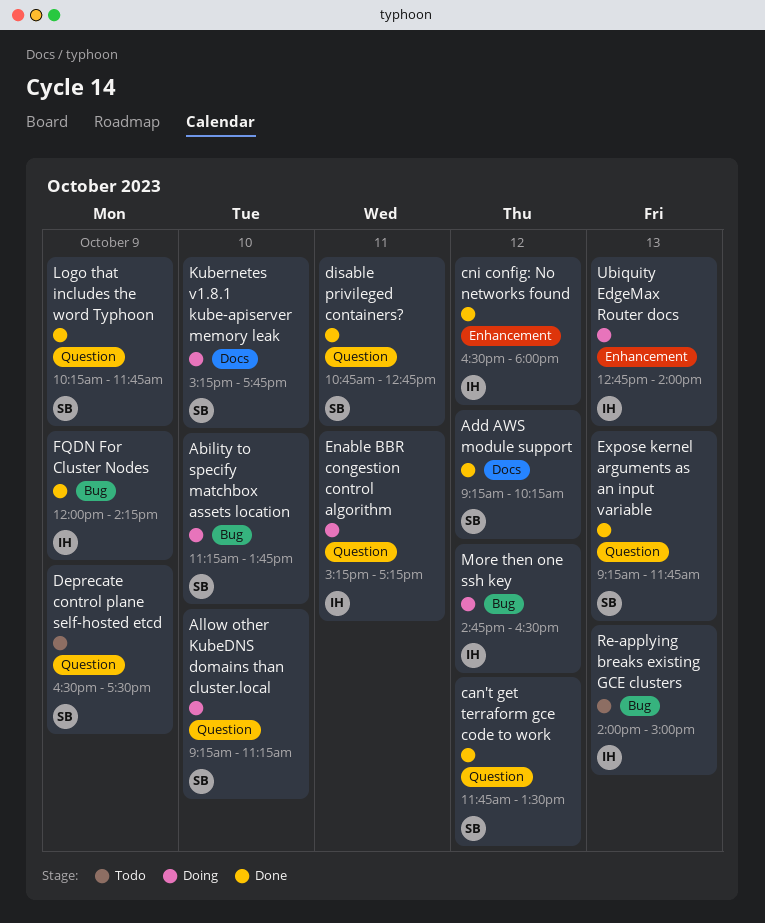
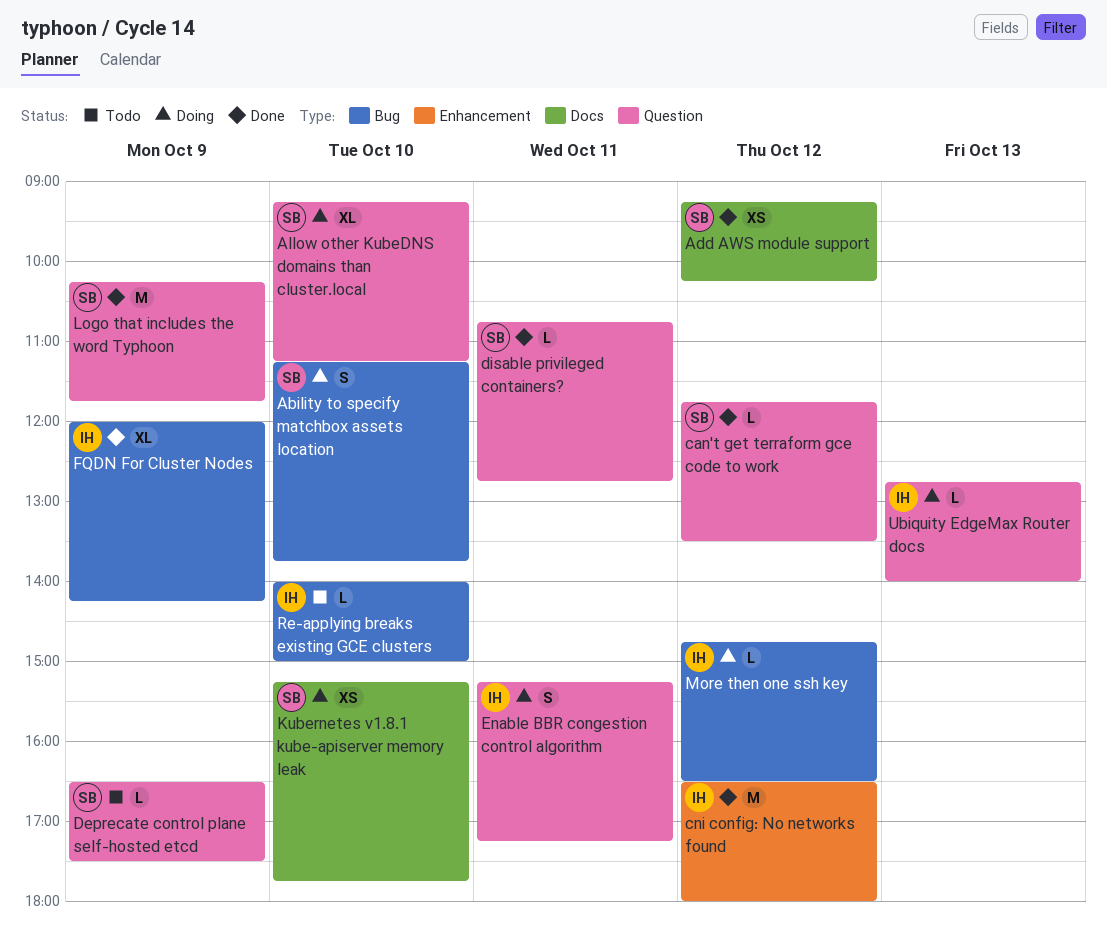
Expose kernel arguments as an input variable: present -> none
Re-applying breaks existing GCE clusters, day: Oct 13 -> Oct 10
Ubiquity EdgeMax Router docs, label: Enhancement -> Question

